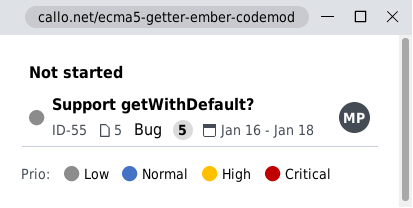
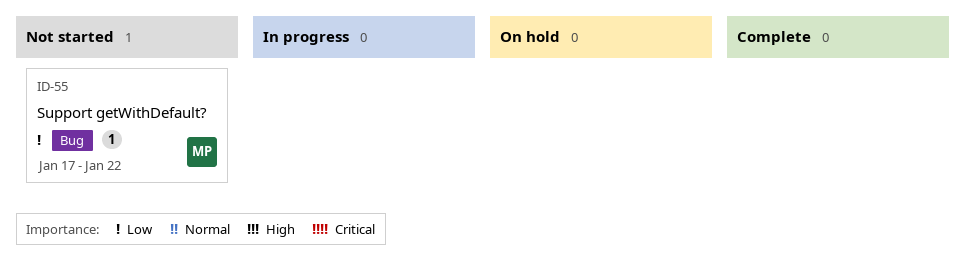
ID-55, estimate: 5 -> 1
ID-55, start: Jan 16 -> Jan 17
ID-55, due: Jan 18 -> Jan 22

